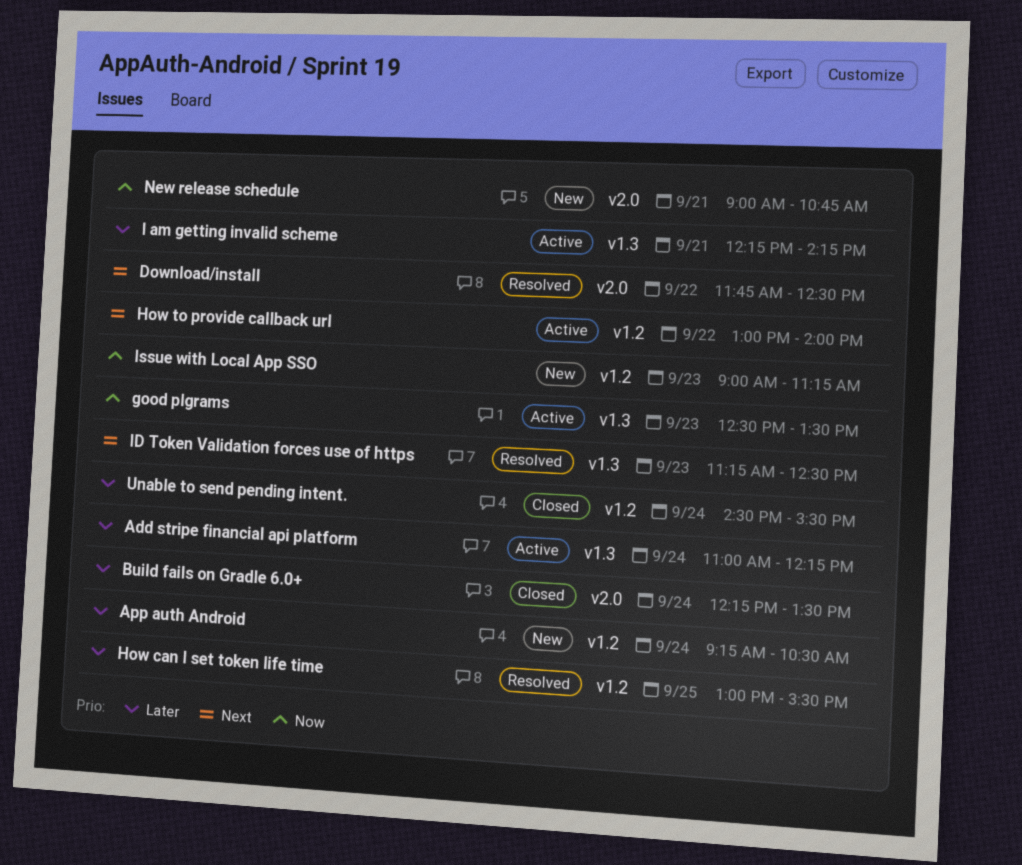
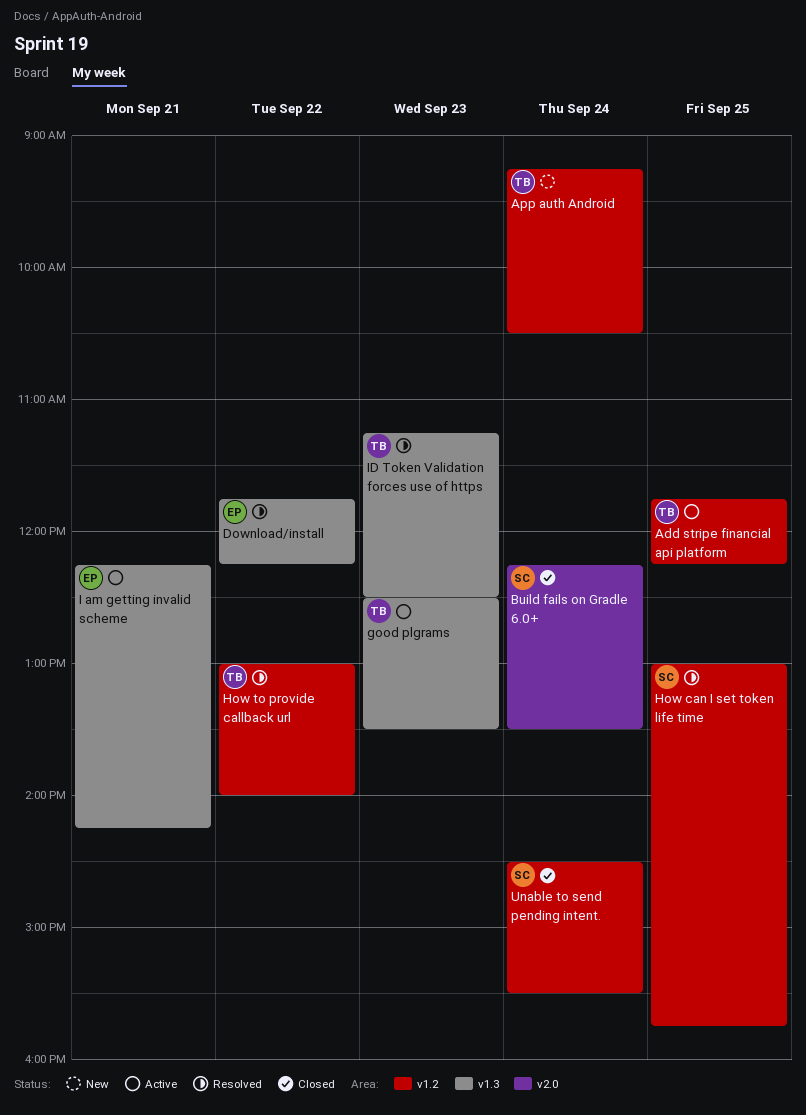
Add stripe financial api platform, label: v1.3 -> v1.2
Add stripe financial api platform, day: Sep 24 -> Sep 25
Add stripe financial api platform, begins: 11:00 -> 11:45
Download/install, label: v2.0 -> v1.3
Download/install, ends: 12:30 -> 12:15
How can I set token life time, ends: 15:30 -> 15:45
How to provide callback url, status: Active -> Resolved
Issue with Local App SSO: present -> none
New release schedule: present -> none

